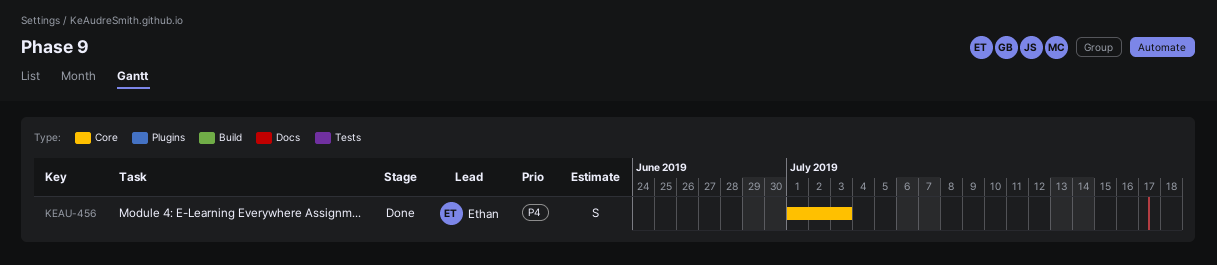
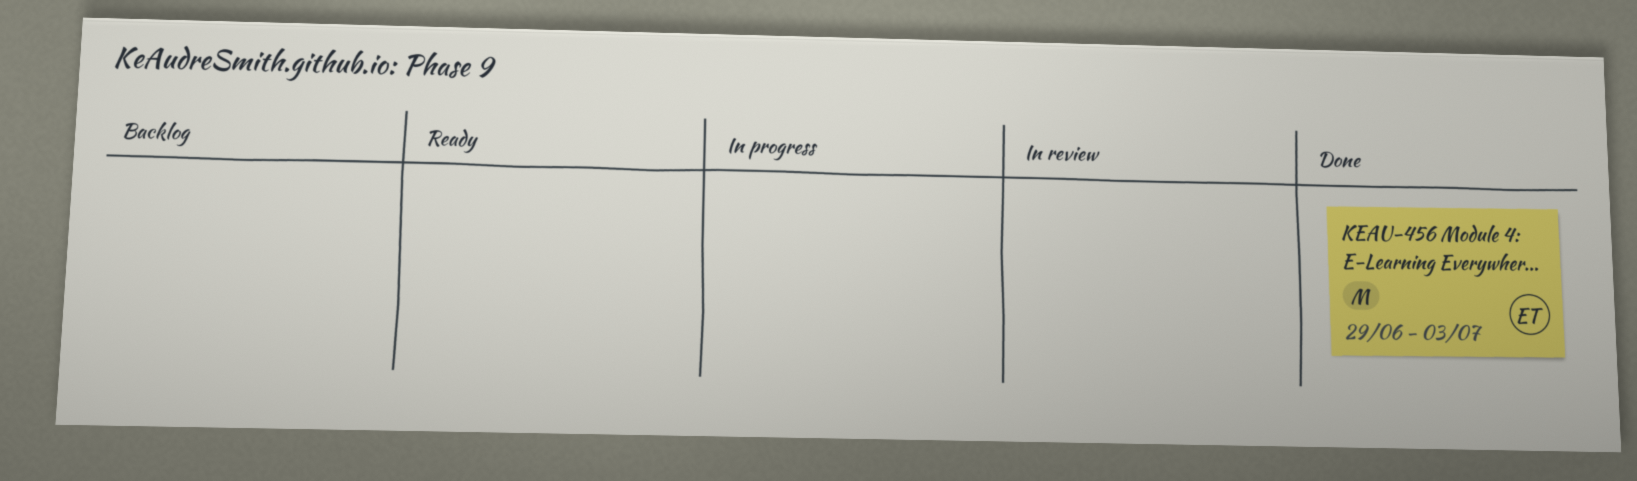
KEAU-456, estimate: S -> M
KEAU-456, start: Jul 1 -> Jun 29

